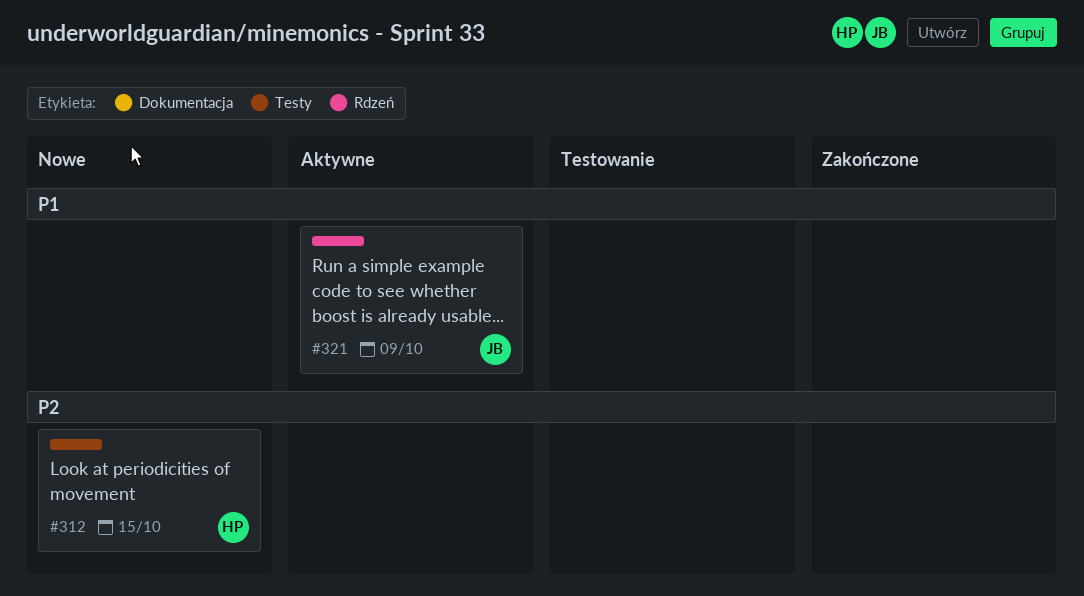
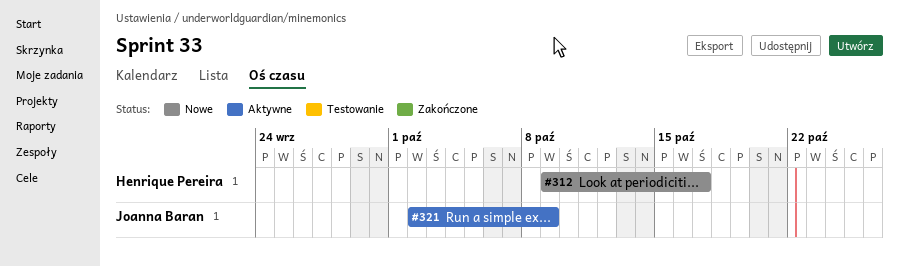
#312, due: Oct 15 -> Oct 17

